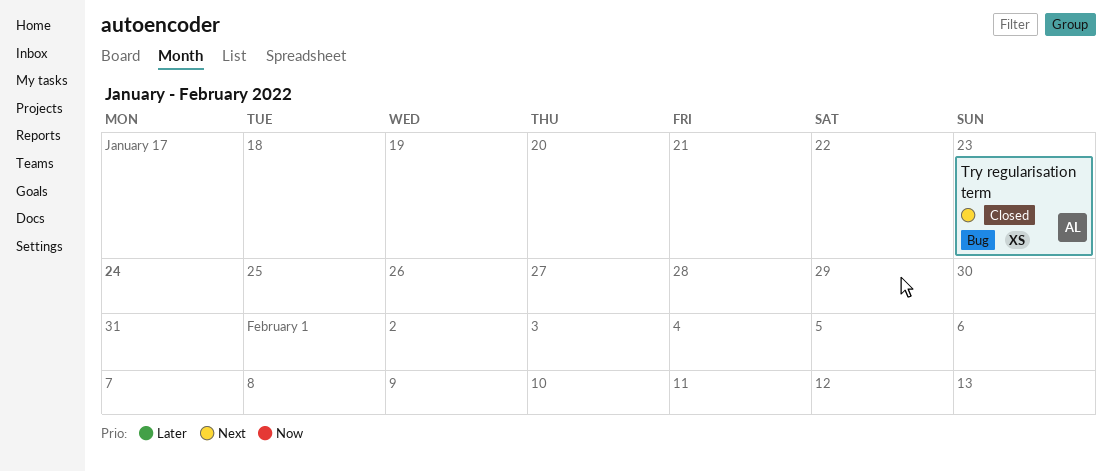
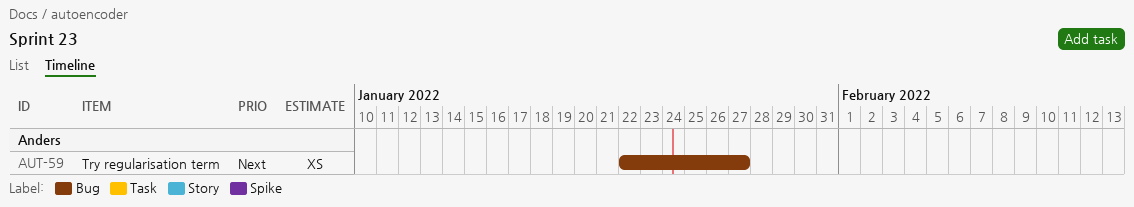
Try regularisation term, due: Jan 23 -> Jan 27

